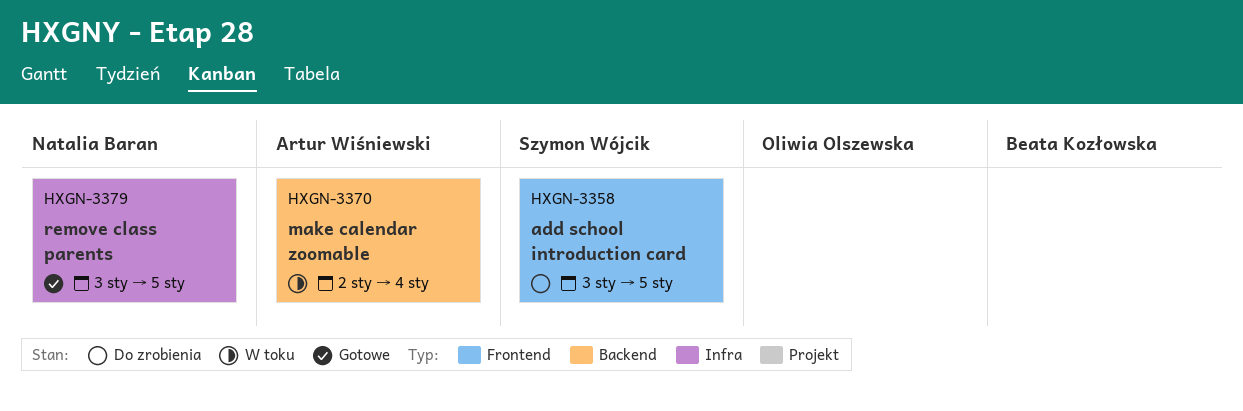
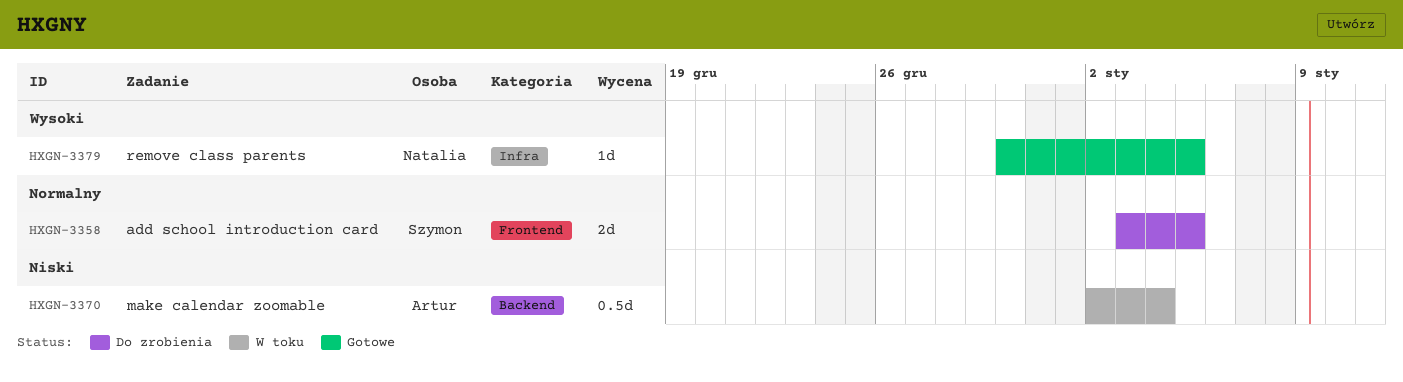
HXGN-3379, start: Jan 3 -> Dec 30

